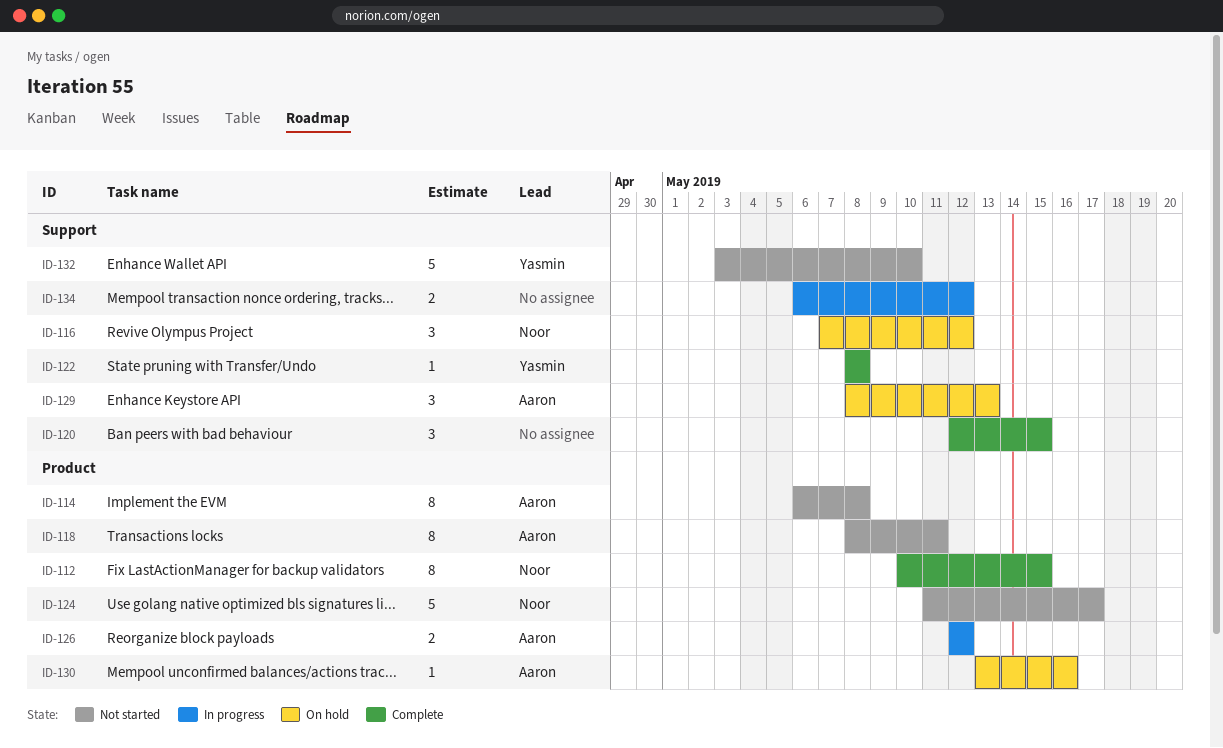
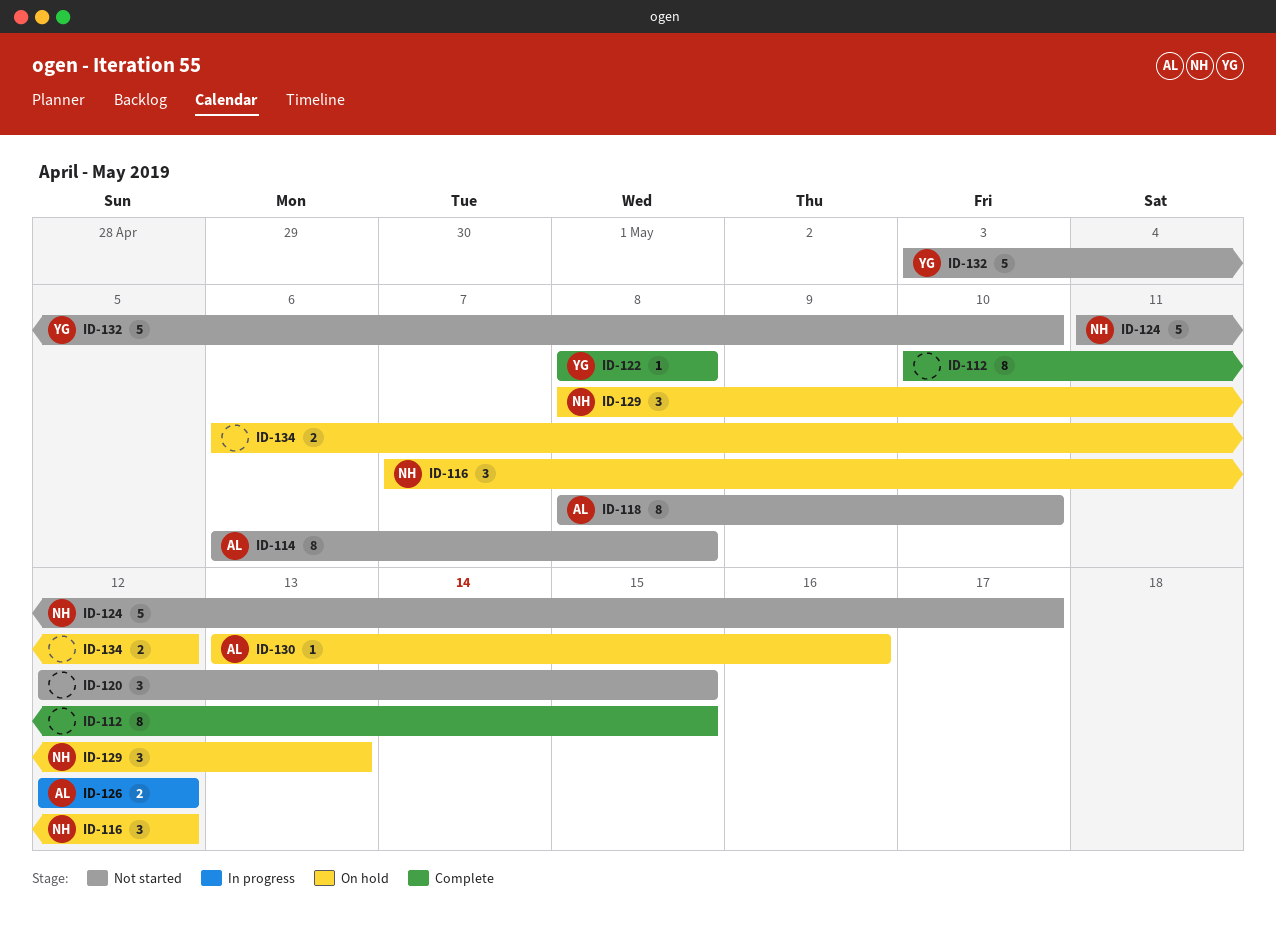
ID-112, owner: Noor -> none
ID-118, due: May 11 -> May 10
ID-120, status: Complete -> Not started
ID-129, owner: Aaron -> Noor
ID-134, status: In progress -> On hold

